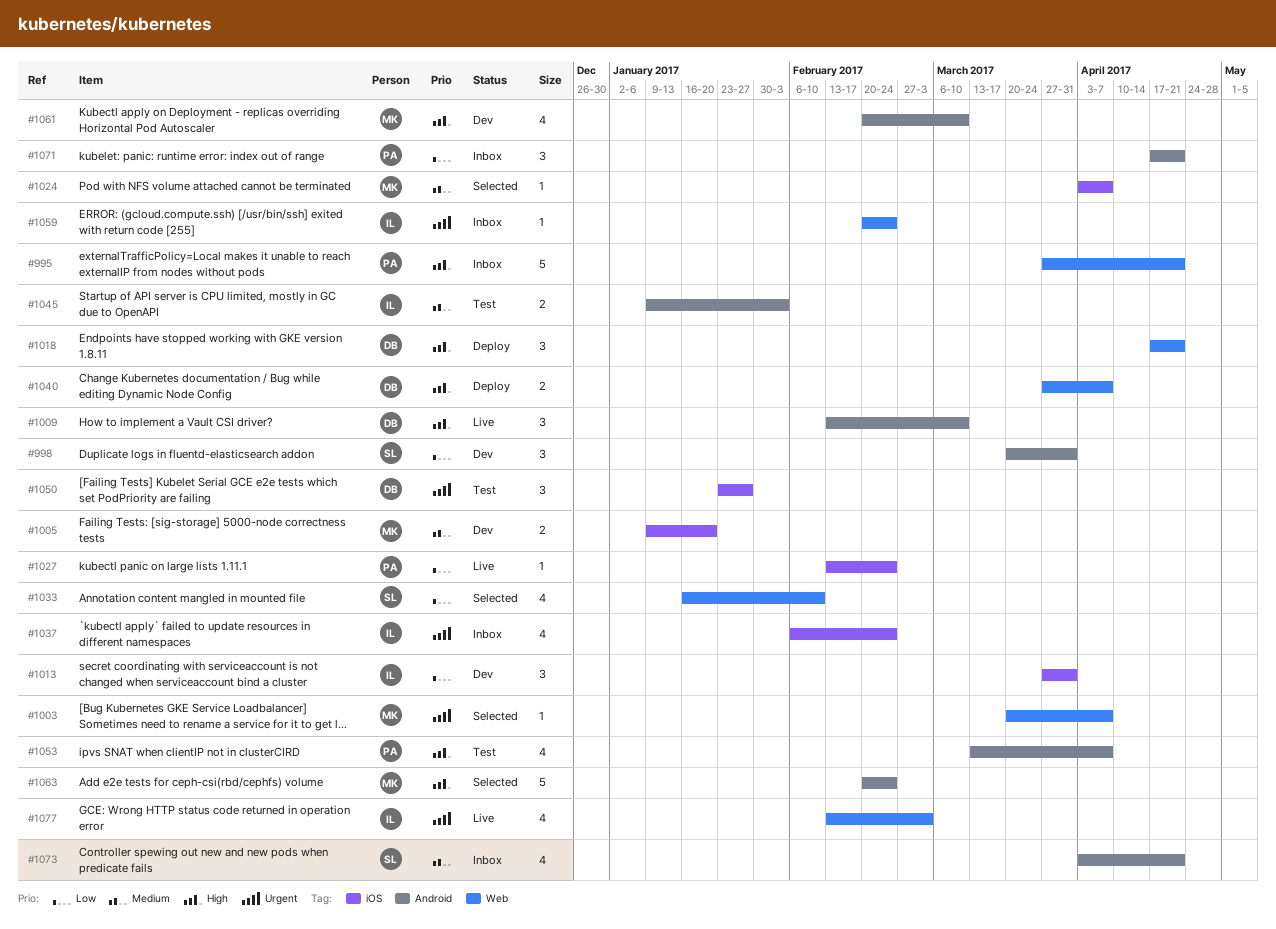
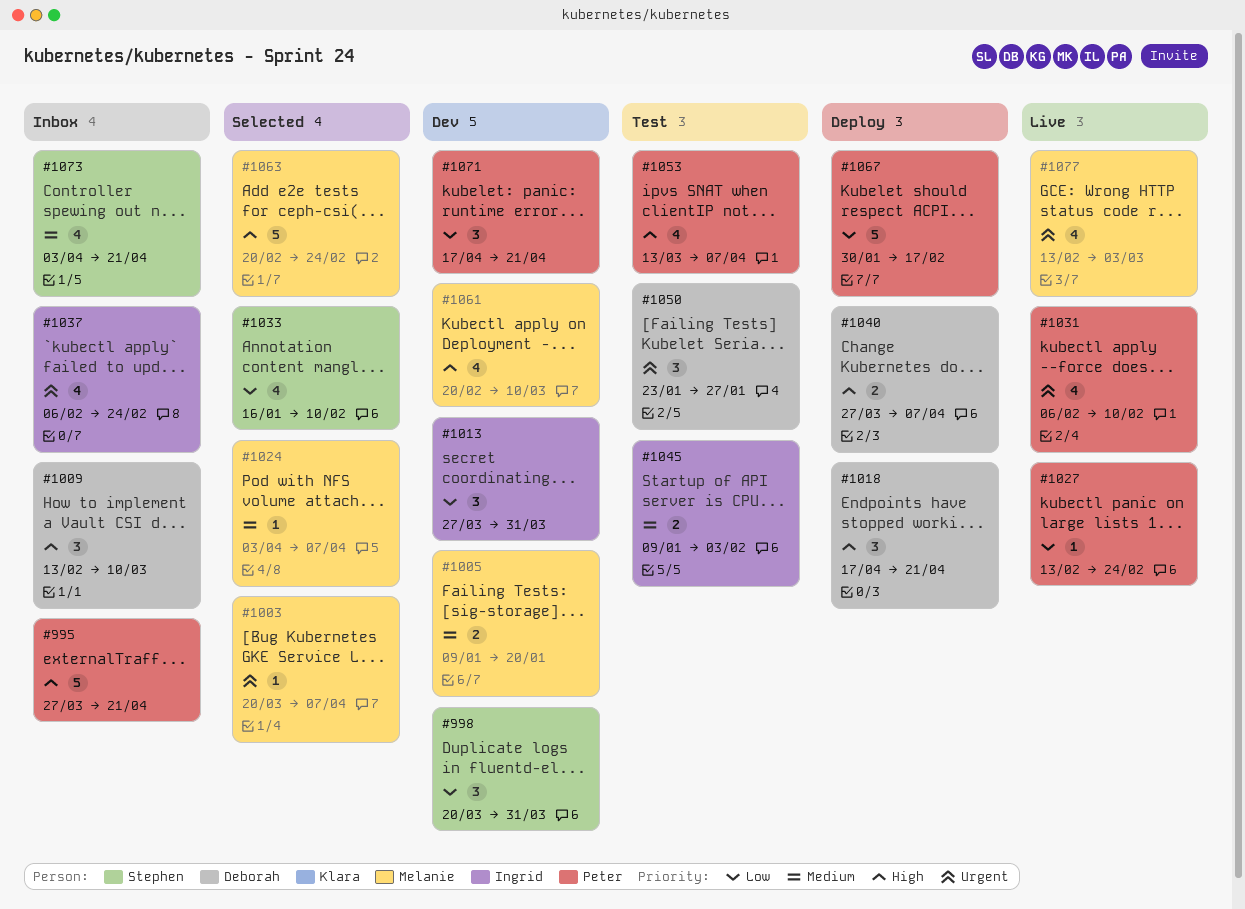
#1009, status: Live -> Inbox
#1031: none -> present
#1059: present -> none
#1067: none -> present
#1071, status: Inbox -> Dev
#1077, owner: Ingrid -> Melanie

